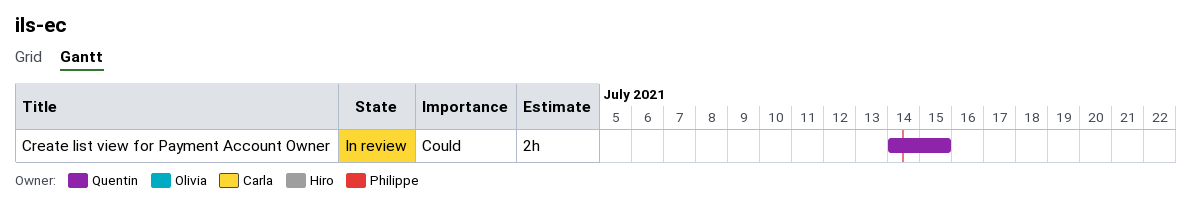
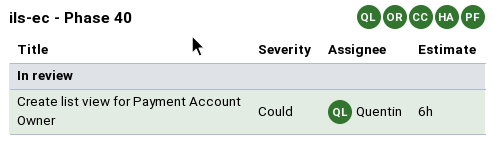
Create list view for Payment Account Owner, estimate: 2h -> 6h

